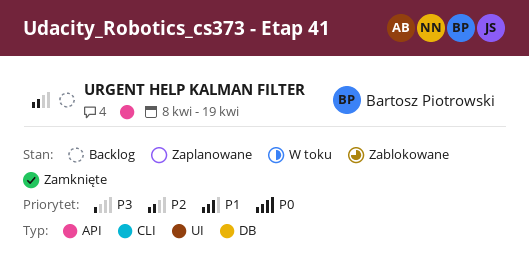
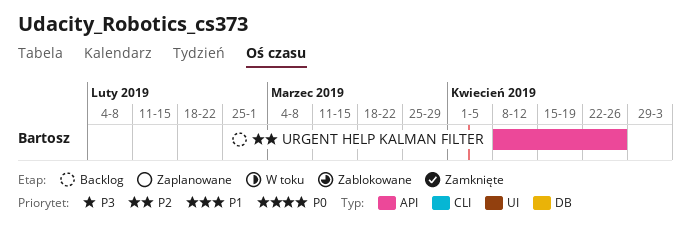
URGENT HELP KALMAN FILTER, due: Apr 19 -> Apr 26

